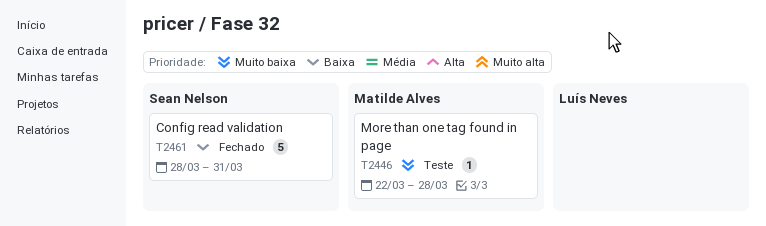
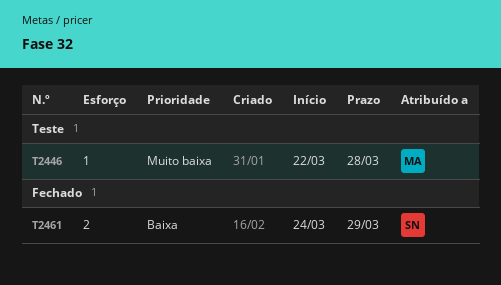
T2461, estimate: 5 -> 2
T2461, start: Mar 28 -> Mar 24
T2461, due: Mar 31 -> Mar 29

